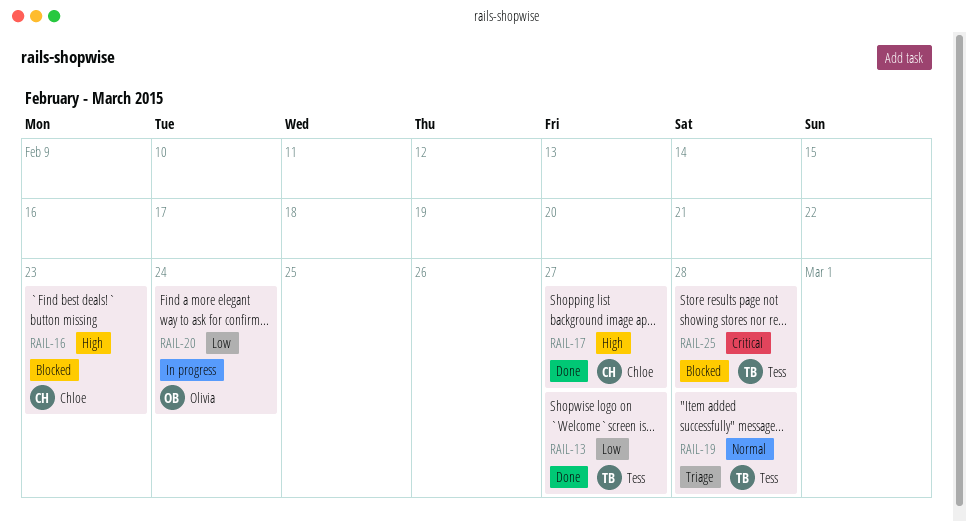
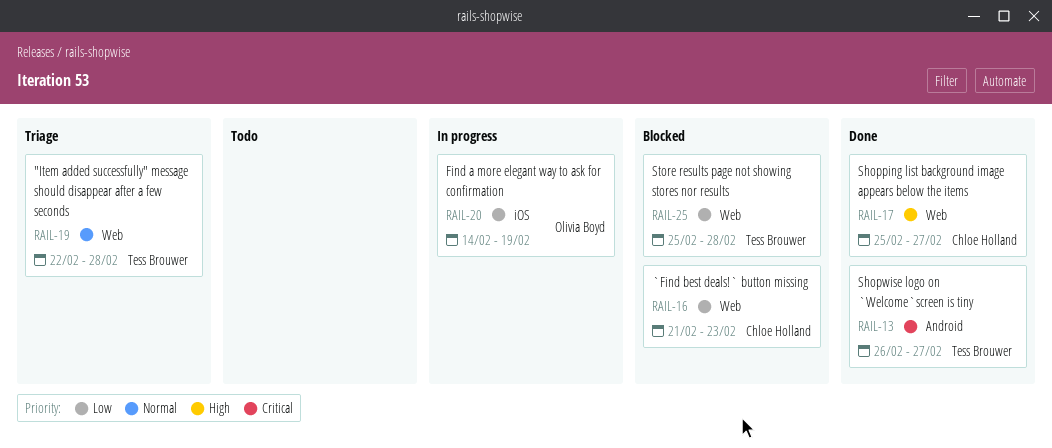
RAIL-13, priority: Low -> Critical
RAIL-16, priority: High -> Low
RAIL-20, due: Feb 24 -> Feb 19
RAIL-25, priority: Critical -> Low

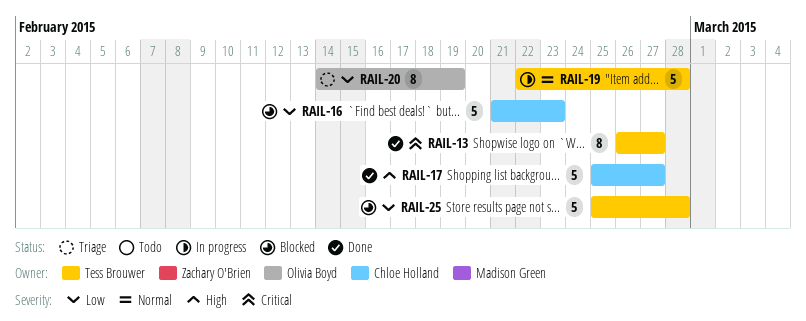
RAIL-19, status: Triage -> In progress
RAIL-20, status: In progress -> Triage

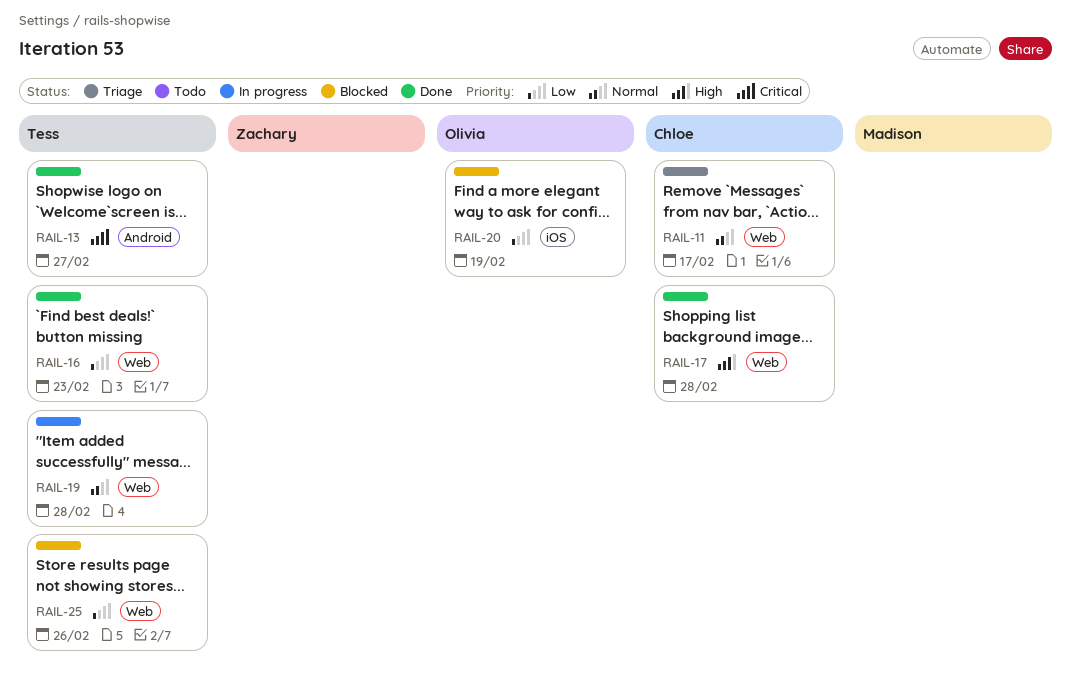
RAIL-11: none -> present
RAIL-16, status: Blocked -> Done
RAIL-16, owner: Chloe Holland -> Tess Brouwer
RAIL-17, due: Feb 27 -> Feb 28
RAIL-20, status: Triage -> Blocked
RAIL-25, due: Feb 28 -> Feb 26

